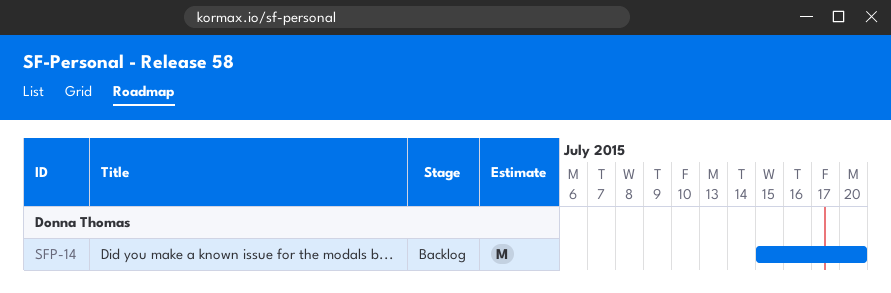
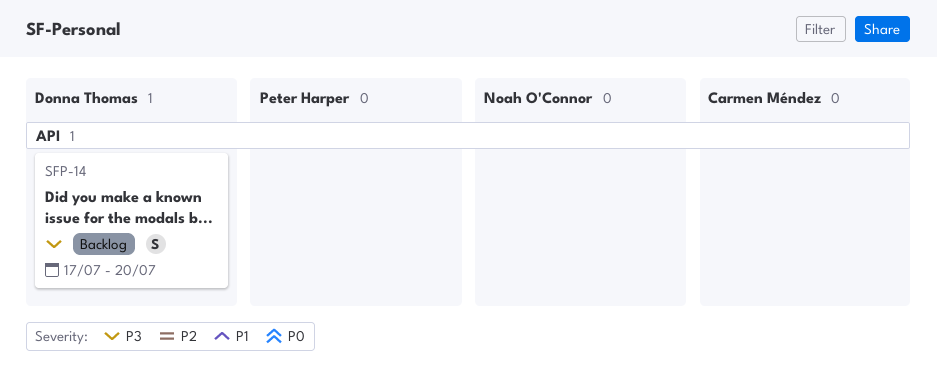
SFP-14, estimate: M -> S
SFP-14, start: Jul 15 -> Jul 17

